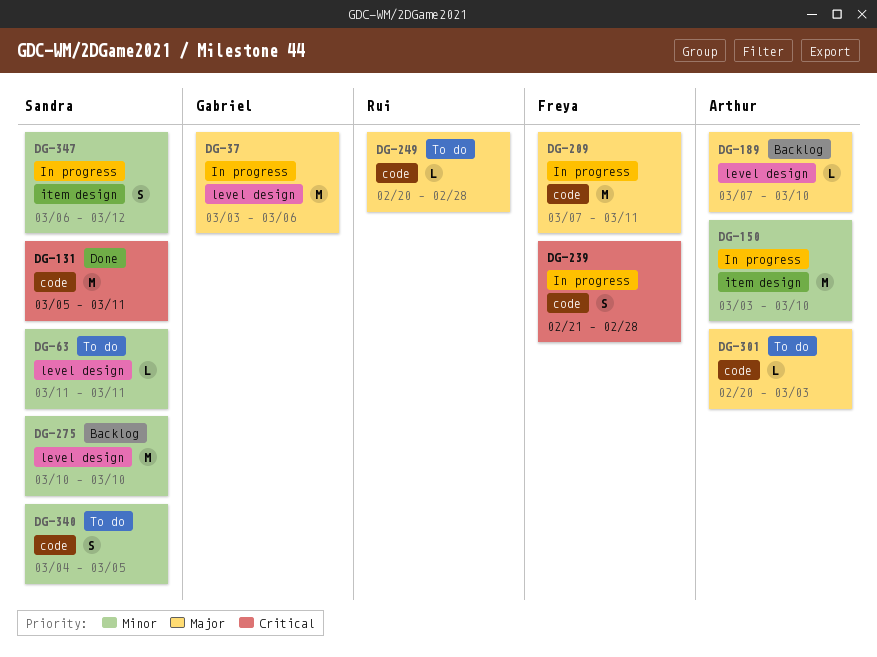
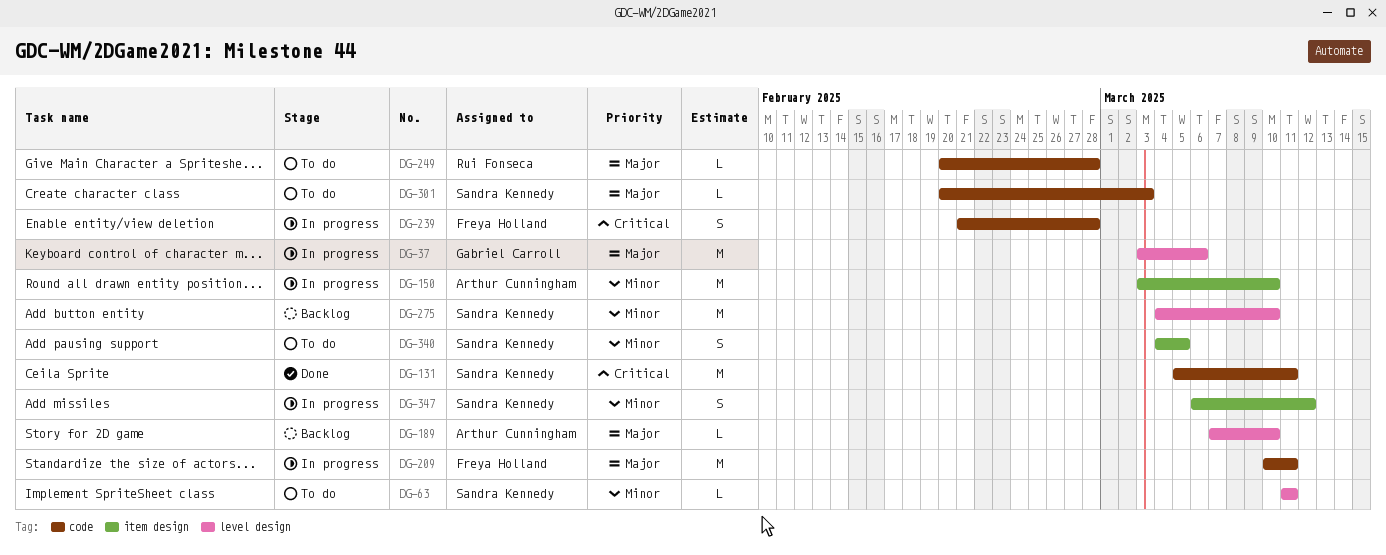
DG-209, start: Mar 7 -> Mar 10
DG-275, start: Mar 10 -> Mar 4
DG-301, owner: Arthur Cunningham -> Sandra Kennedy
DG-340, label: code -> item design

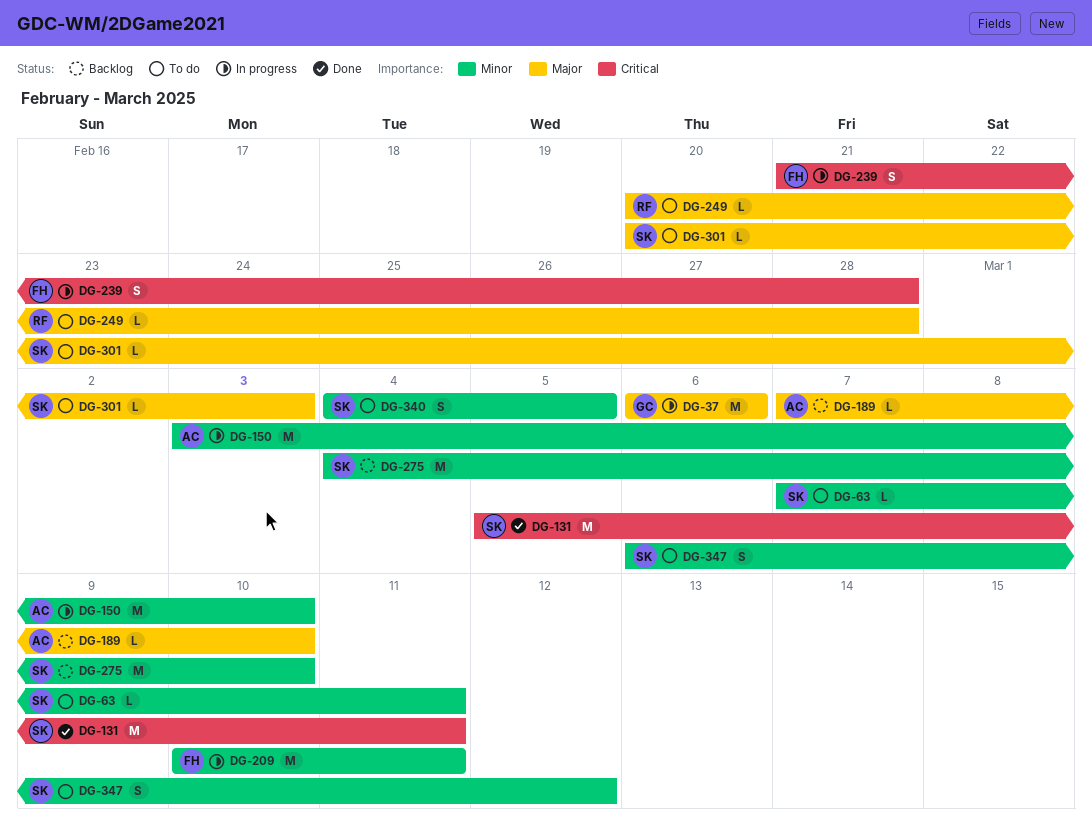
DG-37, start: Mar 3 -> Mar 6
DG-63, start: Mar 11 -> Mar 7
DG-209, priority: Major -> Minor
DG-347, status: In progress -> To do

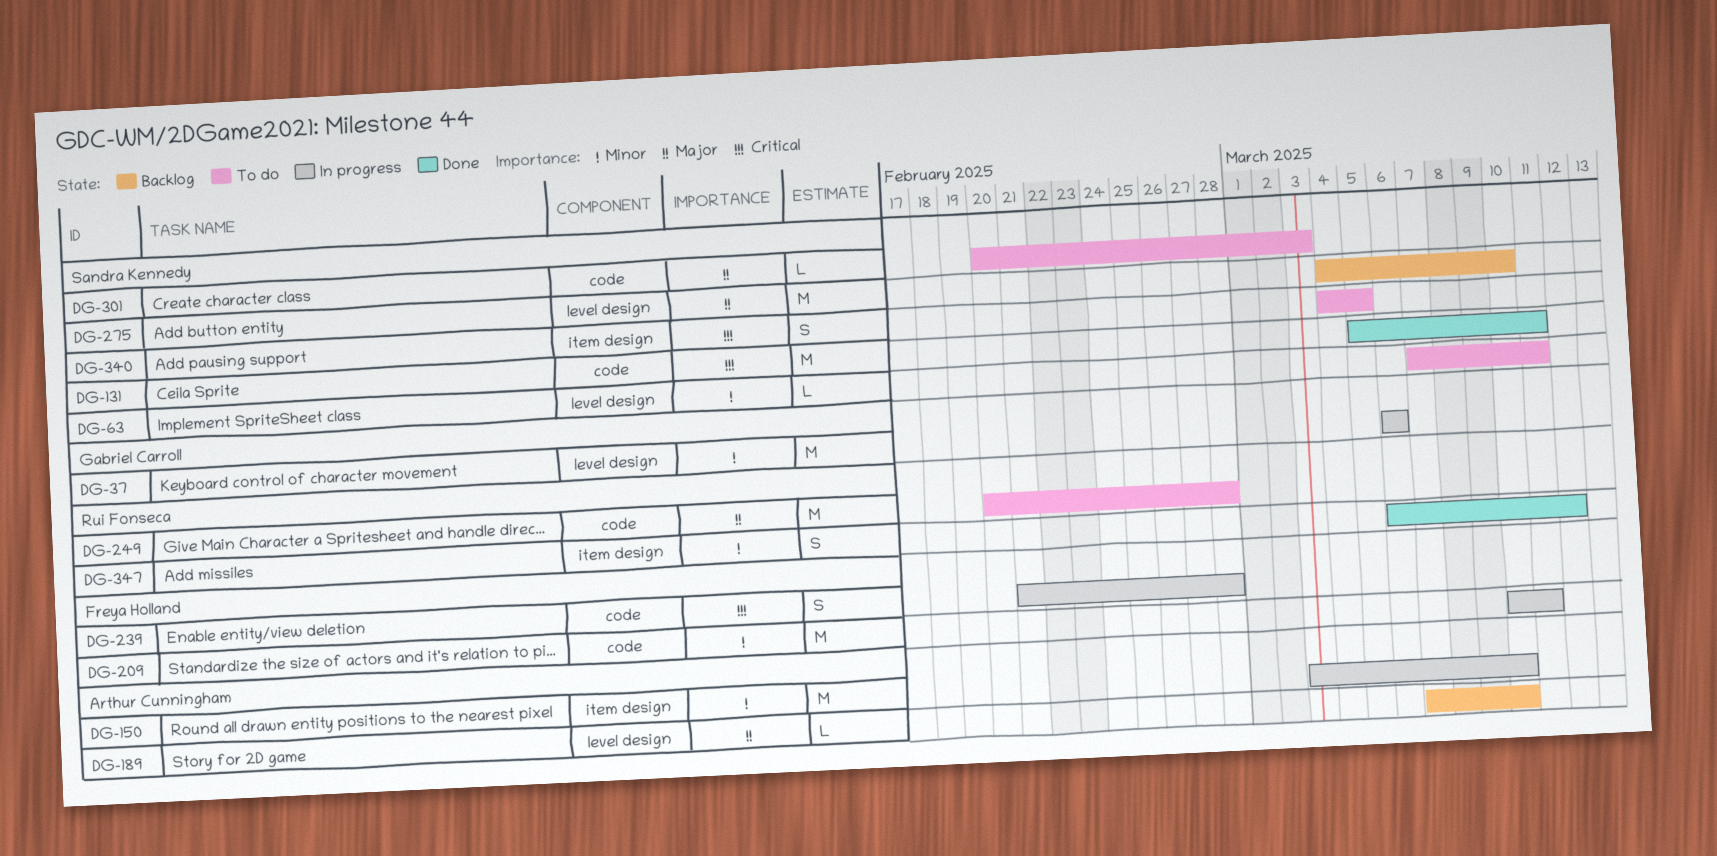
DG-37, priority: Major -> Minor
DG-249, estimate: L -> M
DG-275, priority: Minor -> Major
DG-340, priority: Minor -> Critical
DG-347, status: To do -> Done
DG-347, owner: Sandra Kennedy -> Rui Fonseca

